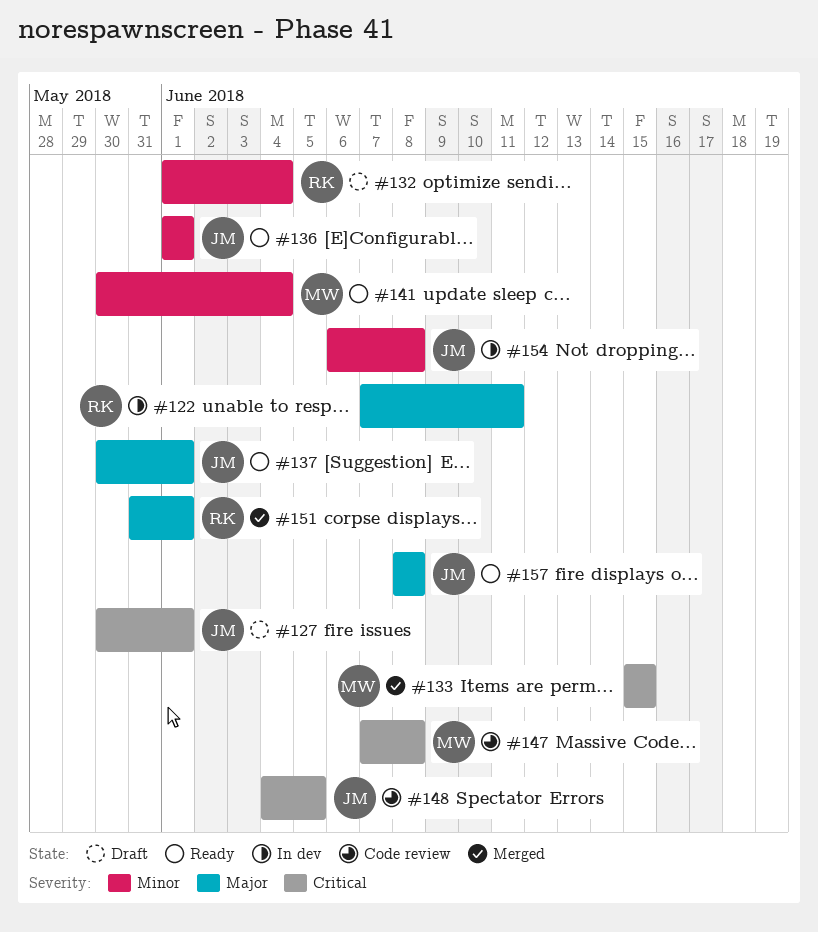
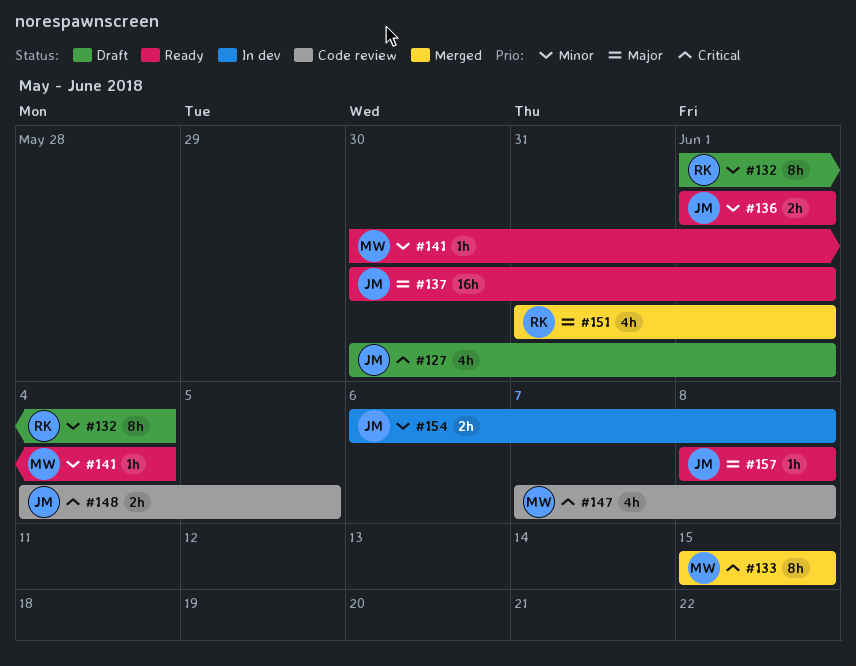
#122: present -> none

